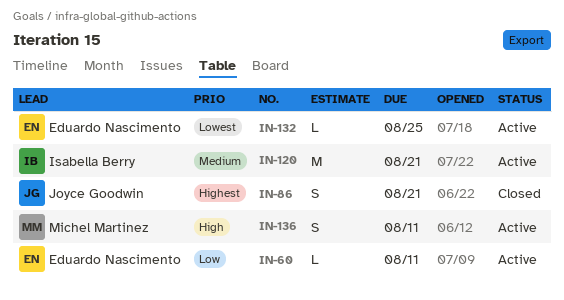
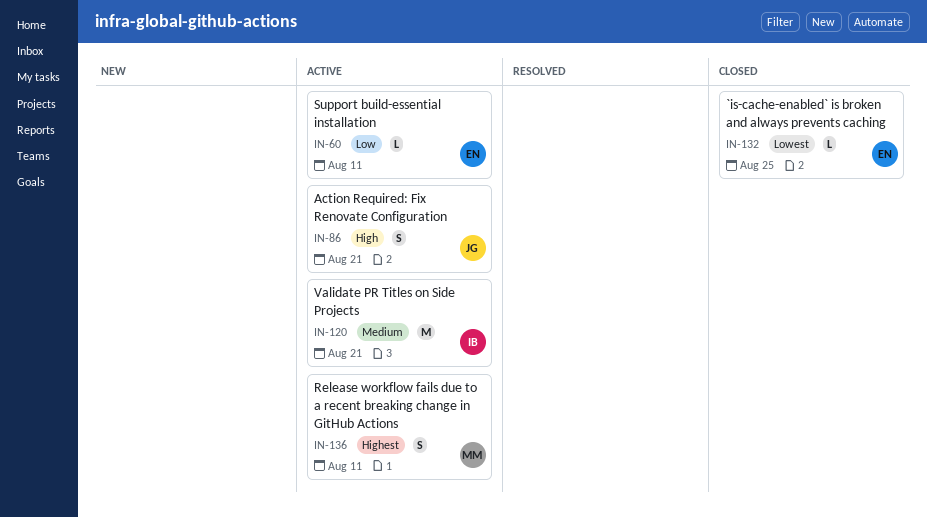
IN-86, status: Closed -> Active
IN-86, priority: Highest -> High
IN-132, status: Active -> Closed
IN-136, priority: High -> Highest

